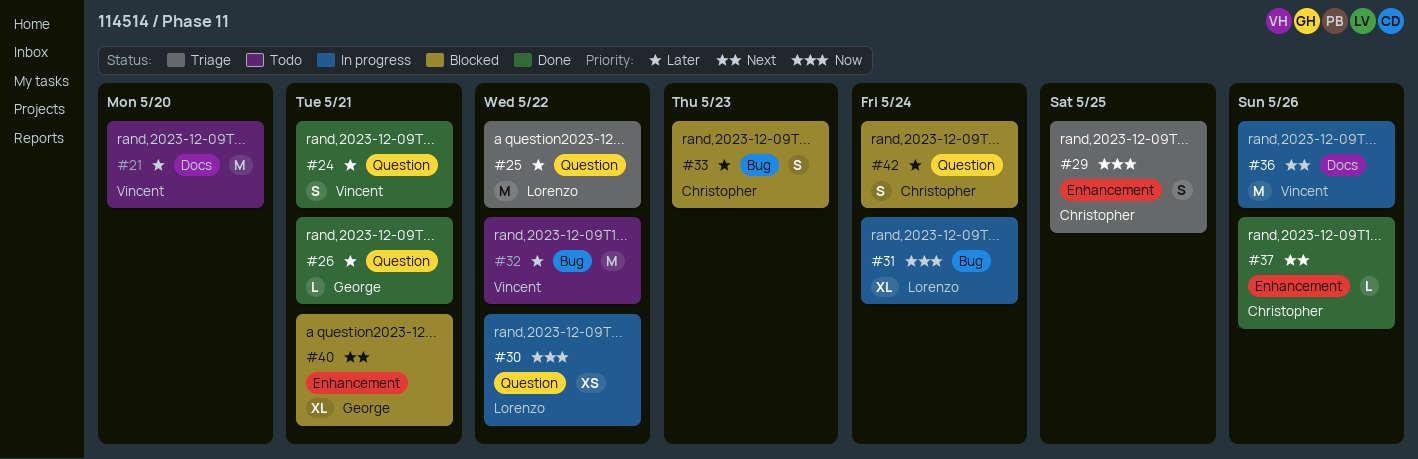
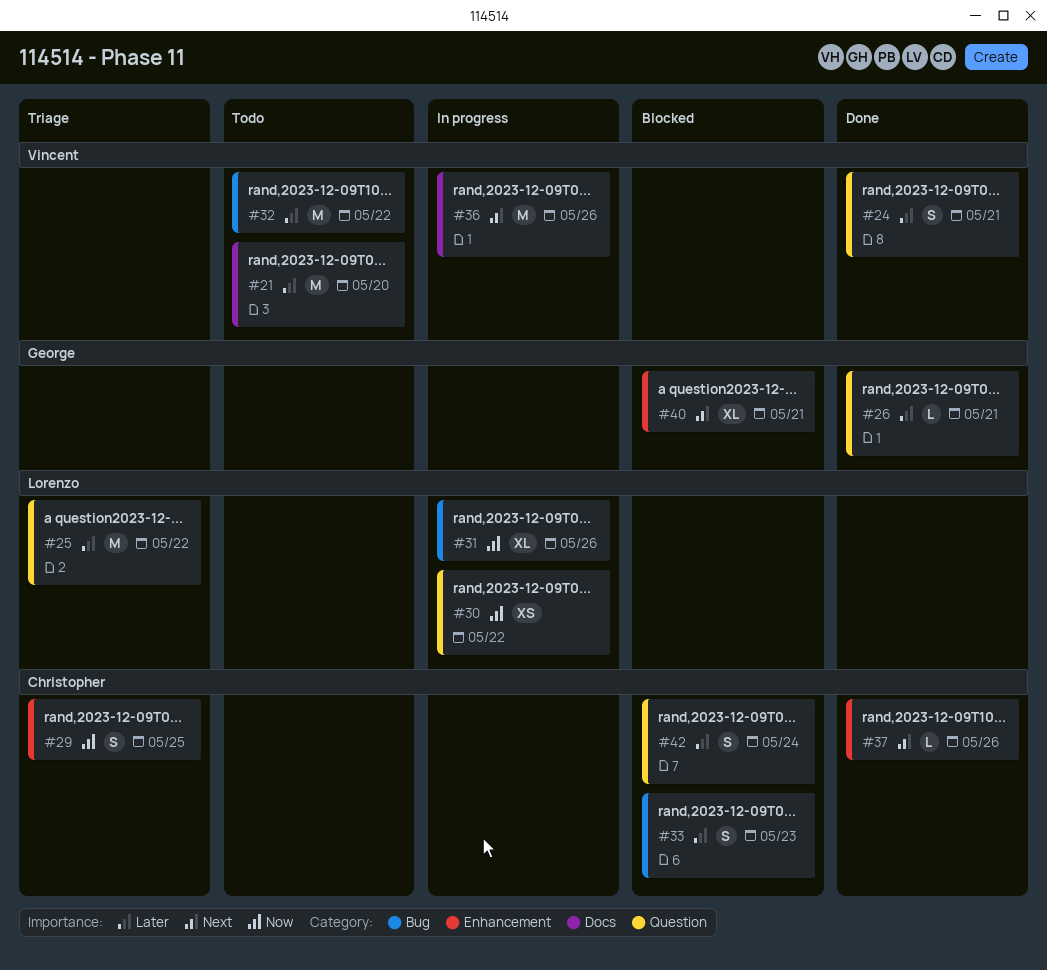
#31, due: May 24 -> May 26

